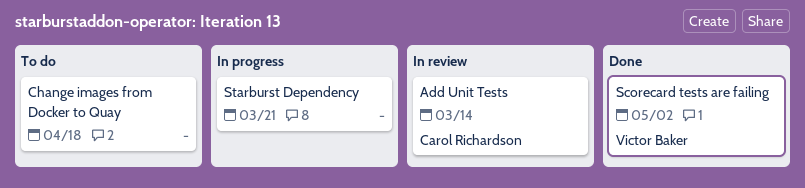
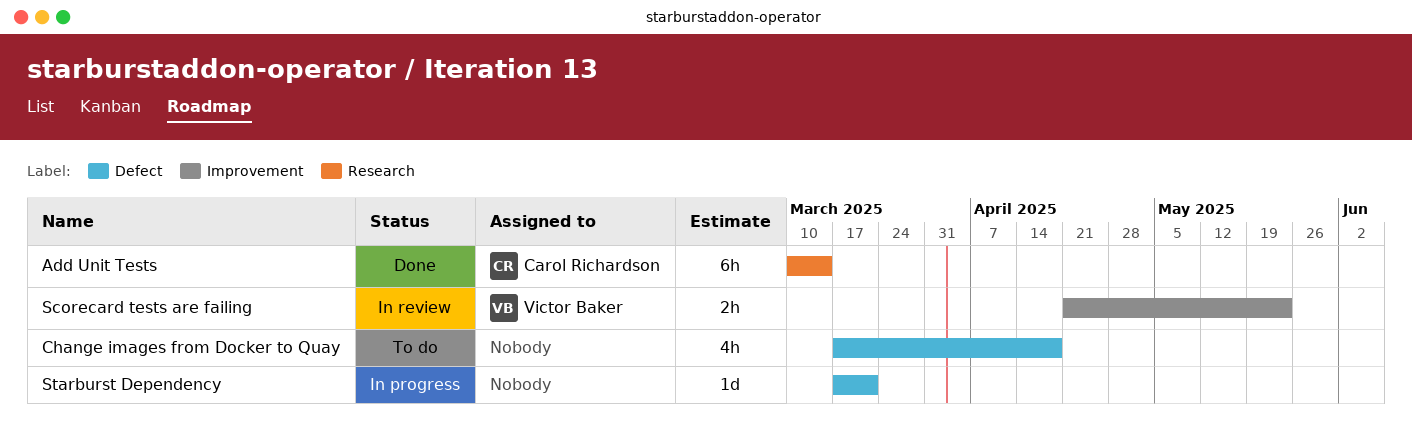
Add Unit Tests, status: In review -> Done
Scorecard tests are failing, status: Done -> In review
Scorecard tests are failing, due: May 2 -> May 23

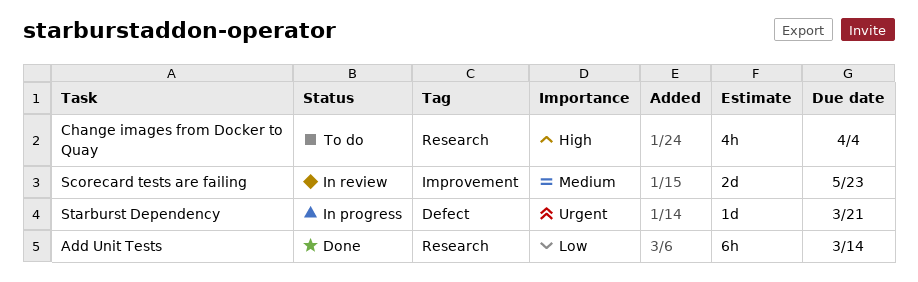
Change images from Docker to Quay, label: Defect -> Research
Change images from Docker to Quay, due: Apr 18 -> Apr 4
Scorecard tests are failing, estimate: 2h -> 2d

